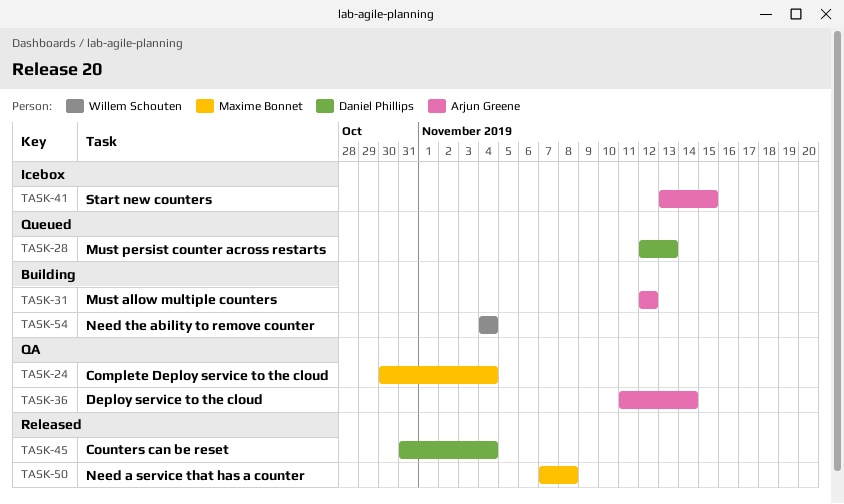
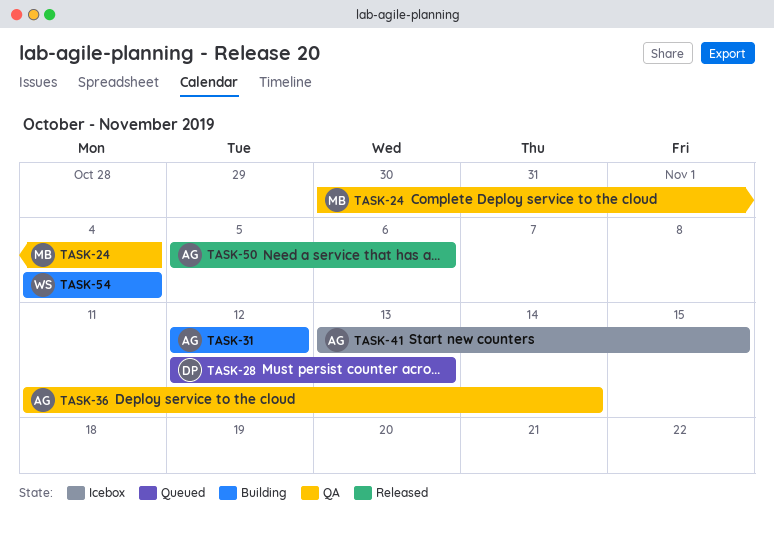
TASK-45: present -> none
TASK-50, owner: Maxime Bonnet -> Arjun Greene
TASK-50, start: Nov 7 -> Nov 5
TASK-50, due: Nov 8 -> Nov 6

